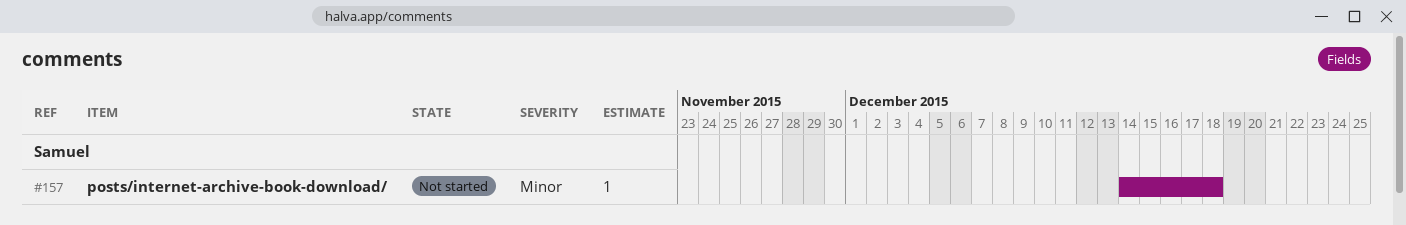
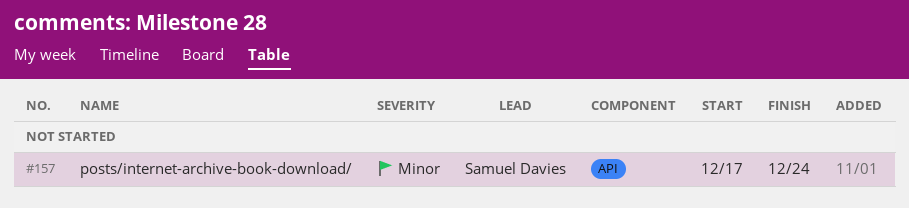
#157, start: Dec 14 -> Dec 17
#157, due: Dec 18 -> Dec 24

